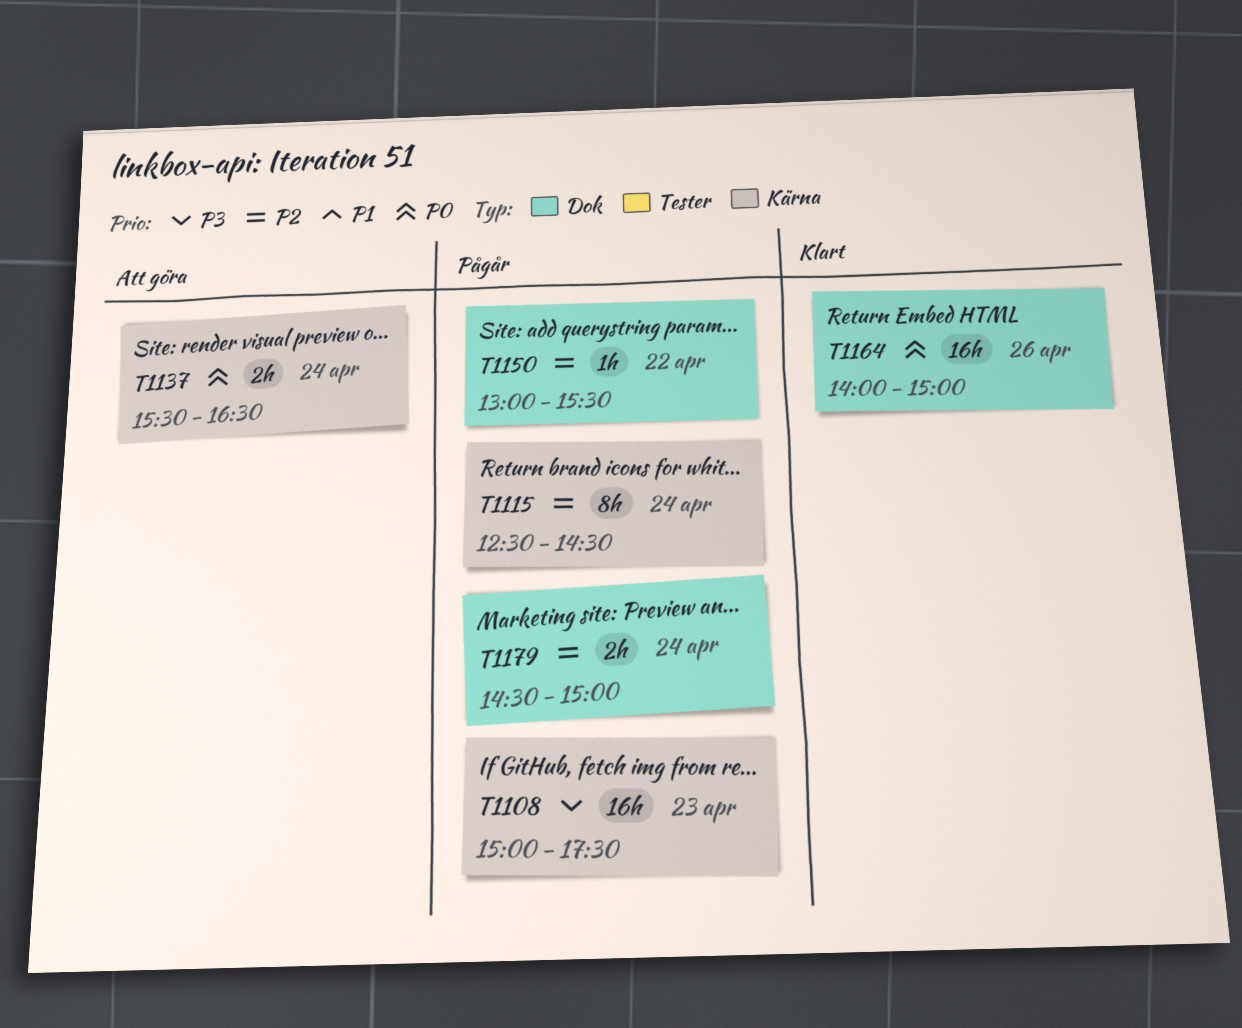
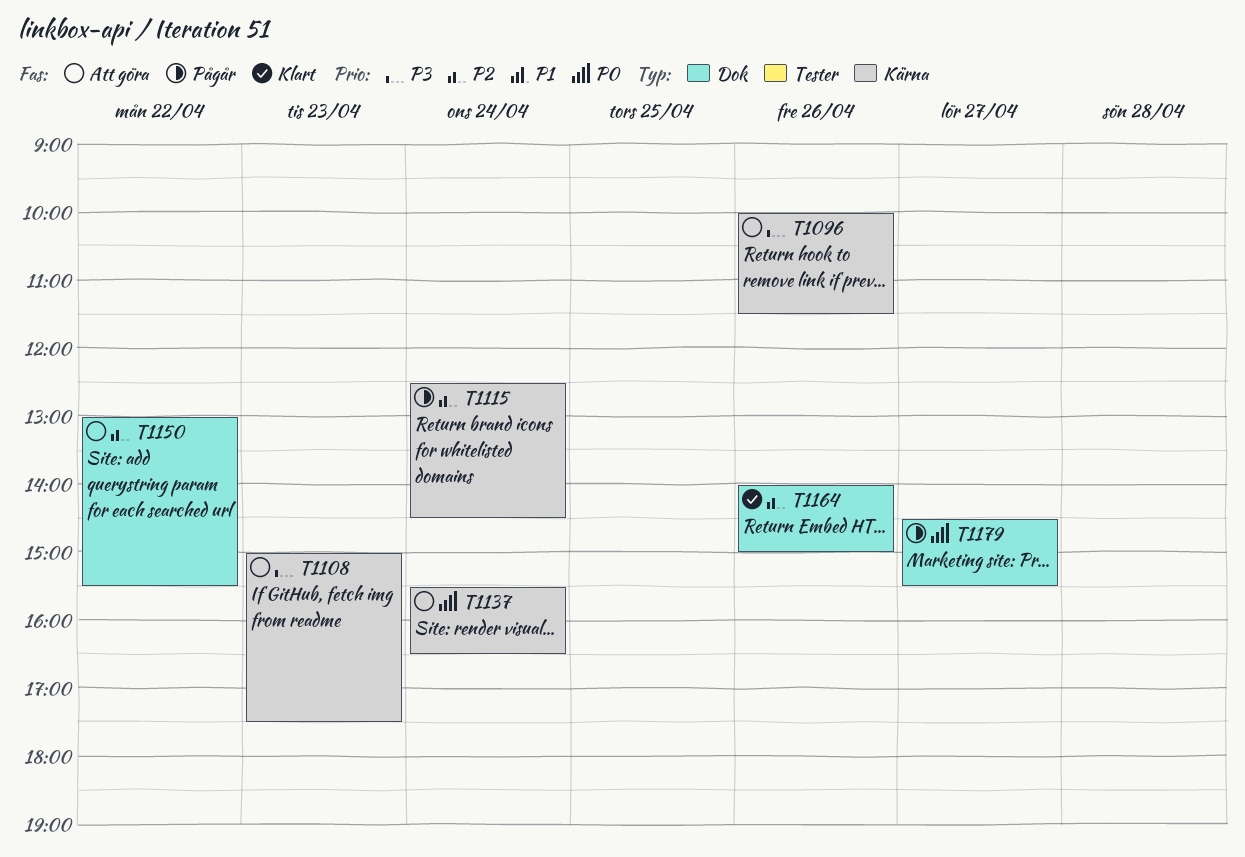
T1096: none -> present
T1108, status: Pågår -> Att göra
T1150, status: Pågår -> Att göra
T1164, priority: P0 -> P2
T1179, priority: P2 -> P0
T1179, day: Apr 24 -> Apr 27
T1179, ends: 15:00 -> 15:30

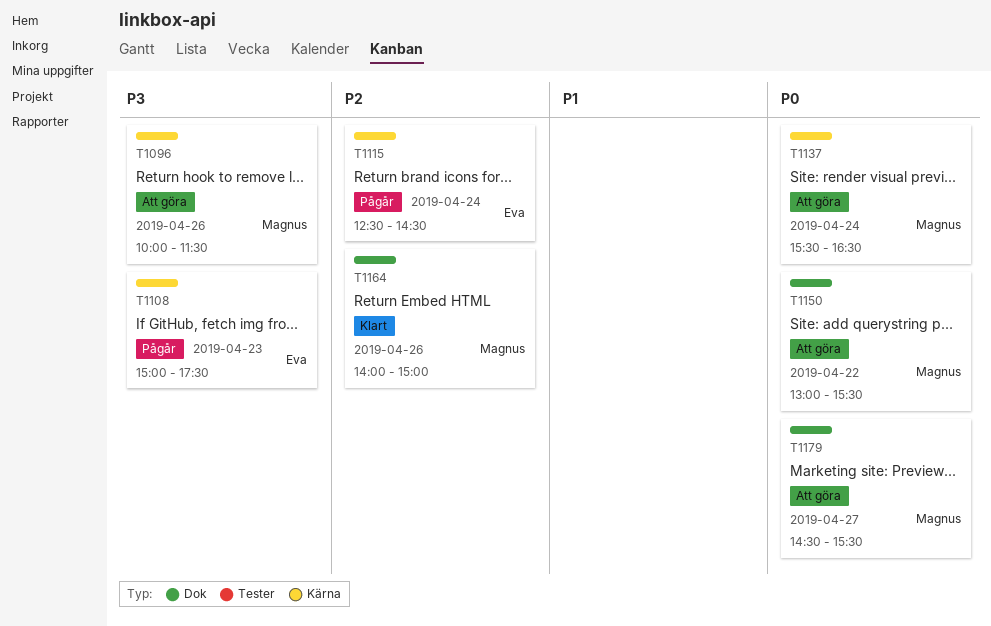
T1108, status: Att göra -> Pågår
T1150, priority: P2 -> P0
T1179, status: Pågår -> Att göra

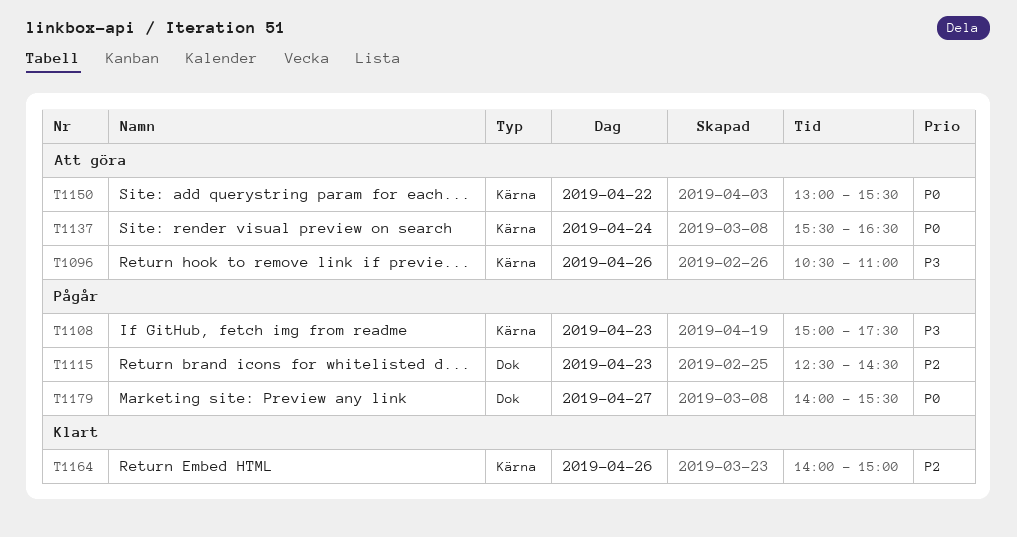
T1096, begins: 10:00 -> 10:30
T1096, ends: 11:30 -> 11:00
T1115, label: Kärna -> Dok
T1115, day: Apr 24 -> Apr 23
T1150, label: Dok -> Kärna
T1164, label: Dok -> Kärna
T1179, status: Att göra -> Pågår
T1179, begins: 14:30 -> 14:00

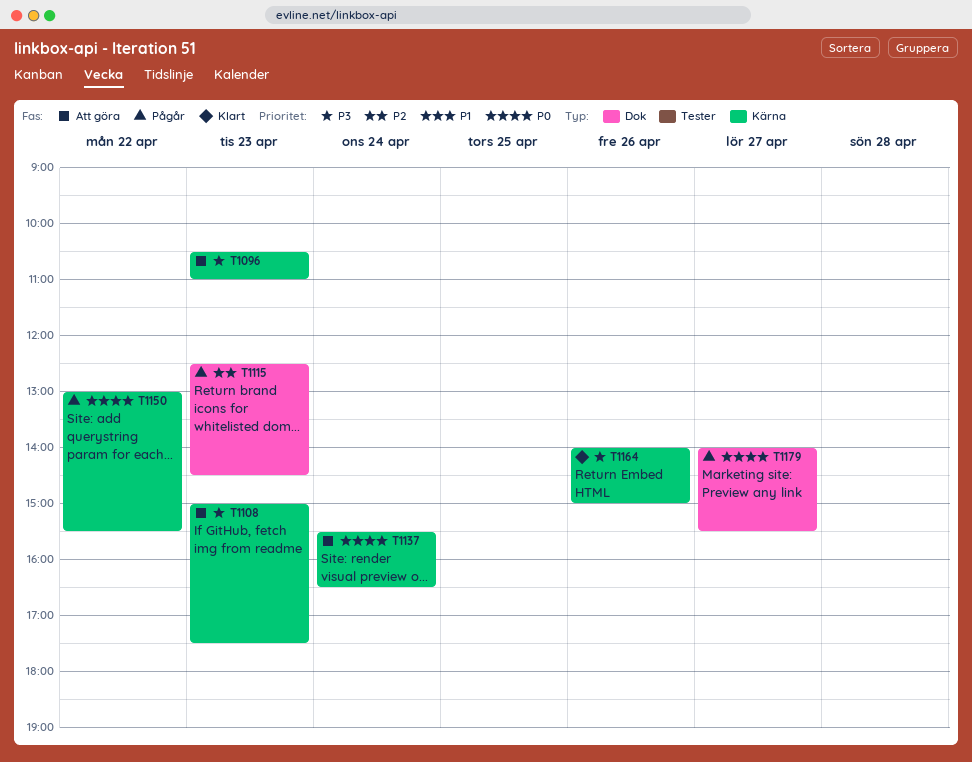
T1096, day: Apr 26 -> Apr 23
T1108, status: Pågår -> Att göra
T1150, status: Att göra -> Pågår
T1164, priority: P2 -> P3

